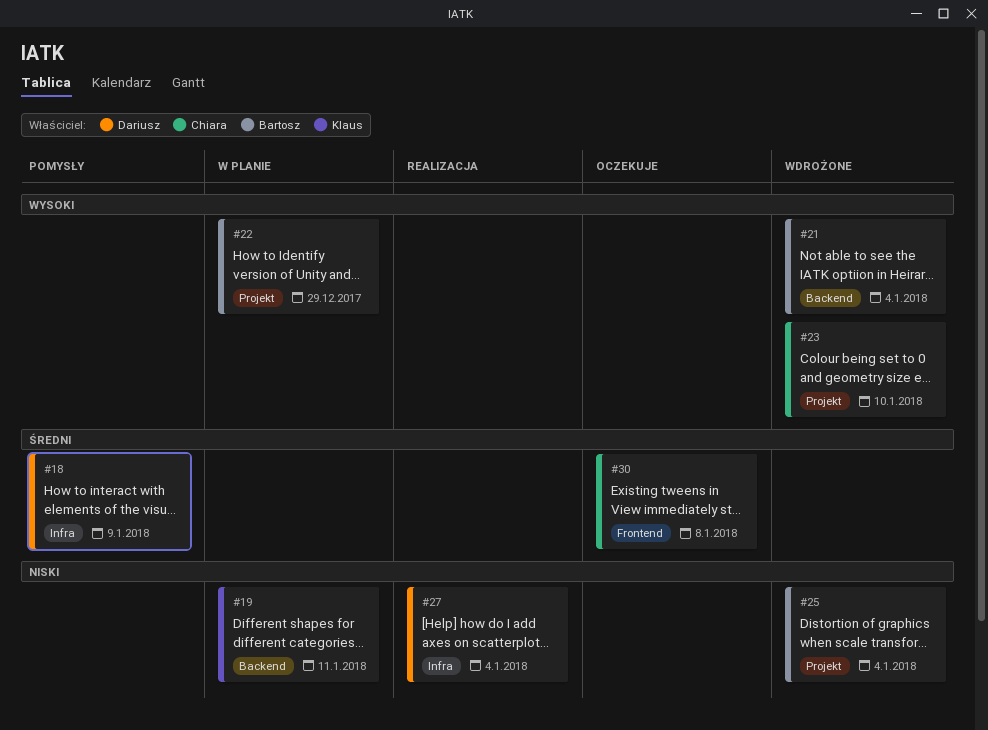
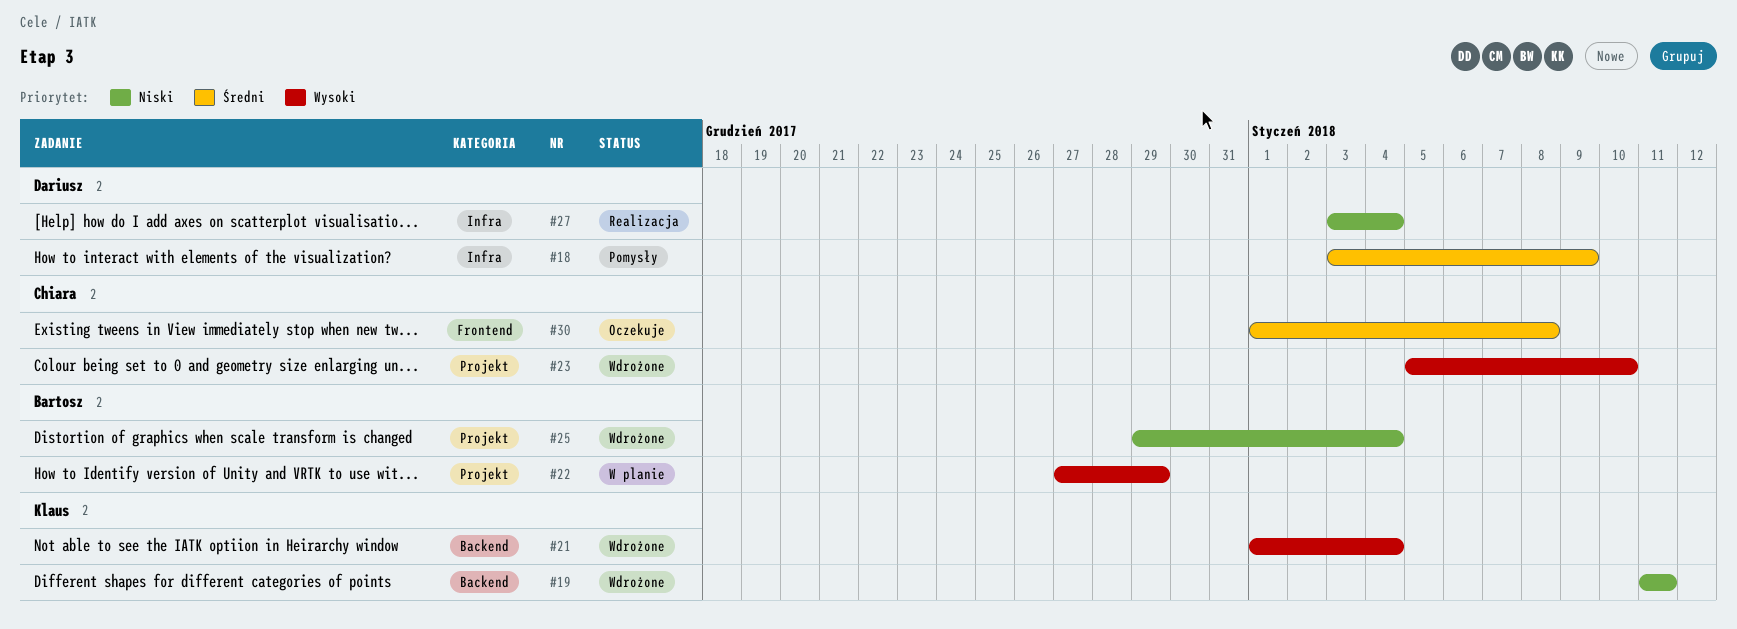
#19, status: W planie -> Wdrożone
#21, owner: Bartosz -> Klaus

